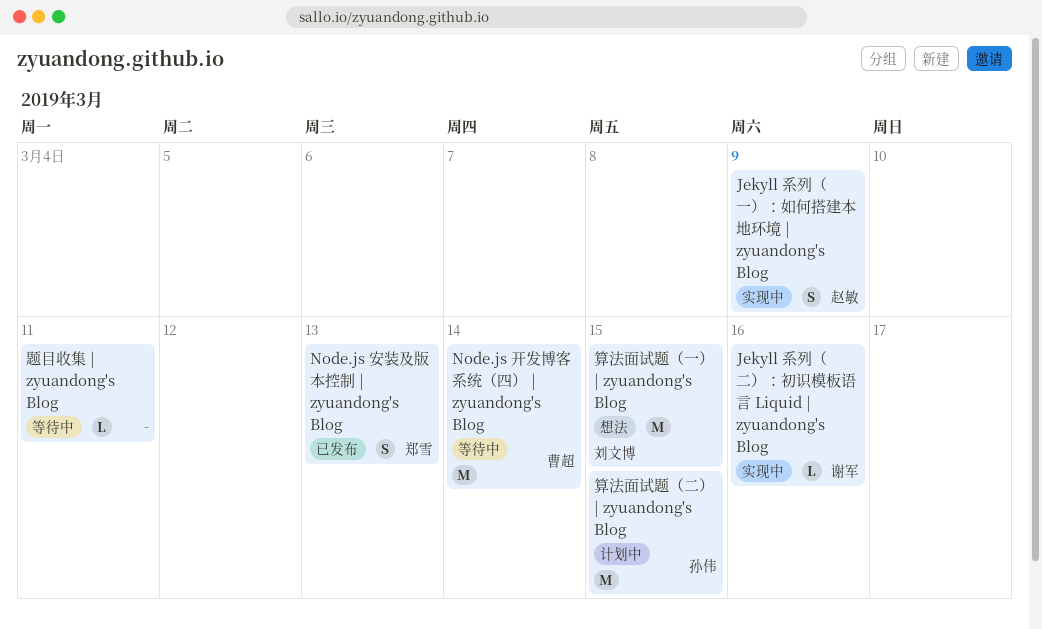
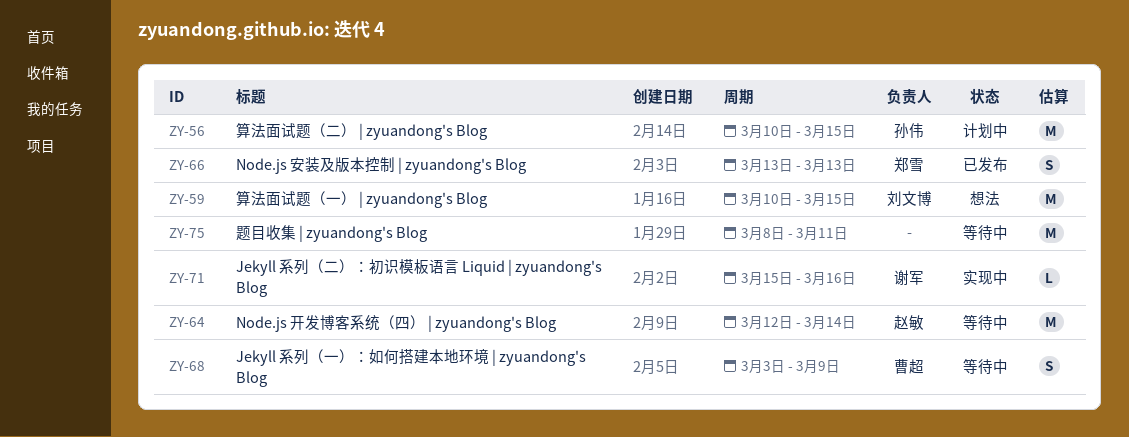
Jekyll 系列（一）：如何搭建本地环境 | zyuandong's Blog, status: 实现中 -> 等待中
Jekyll 系列（一）：如何搭建本地环境 | zyuandong's Blog, owner: 赵敏 -> 曹超
Node.js 开发博客系统（四） | zyuandong's Blog, owner: 曹超 -> 赵敏
题目收集 | zyuandong's Blog, estimate: L -> M

